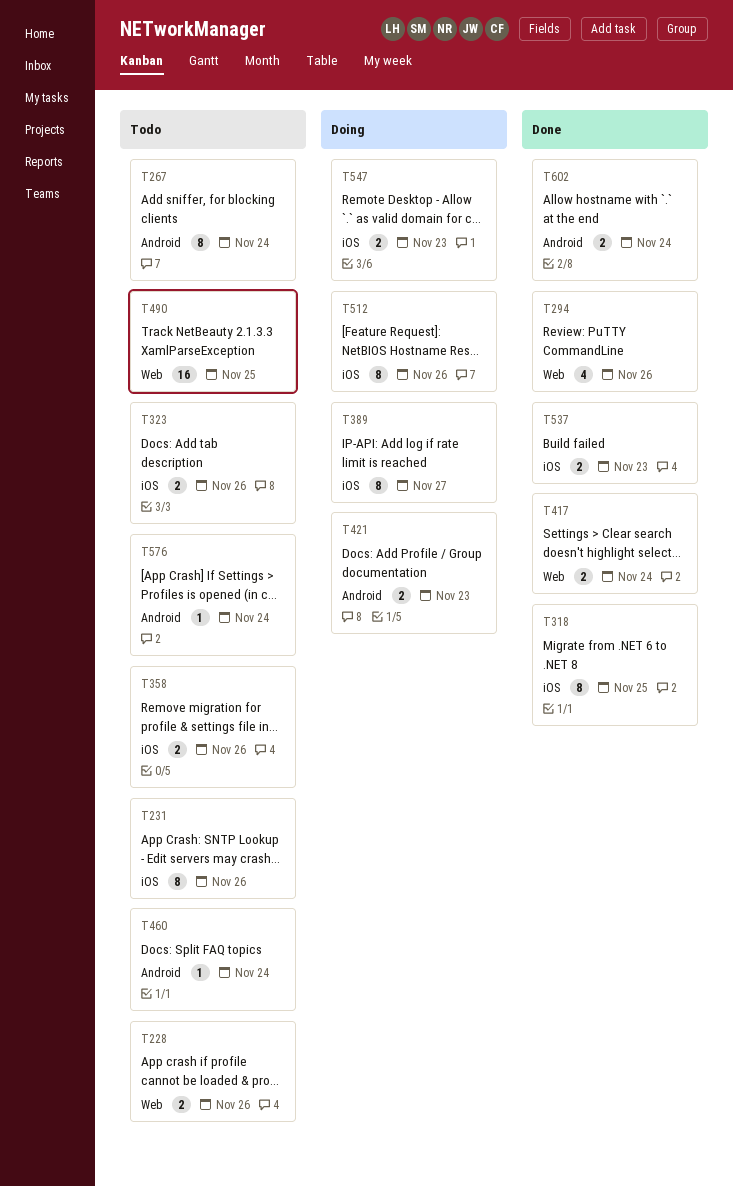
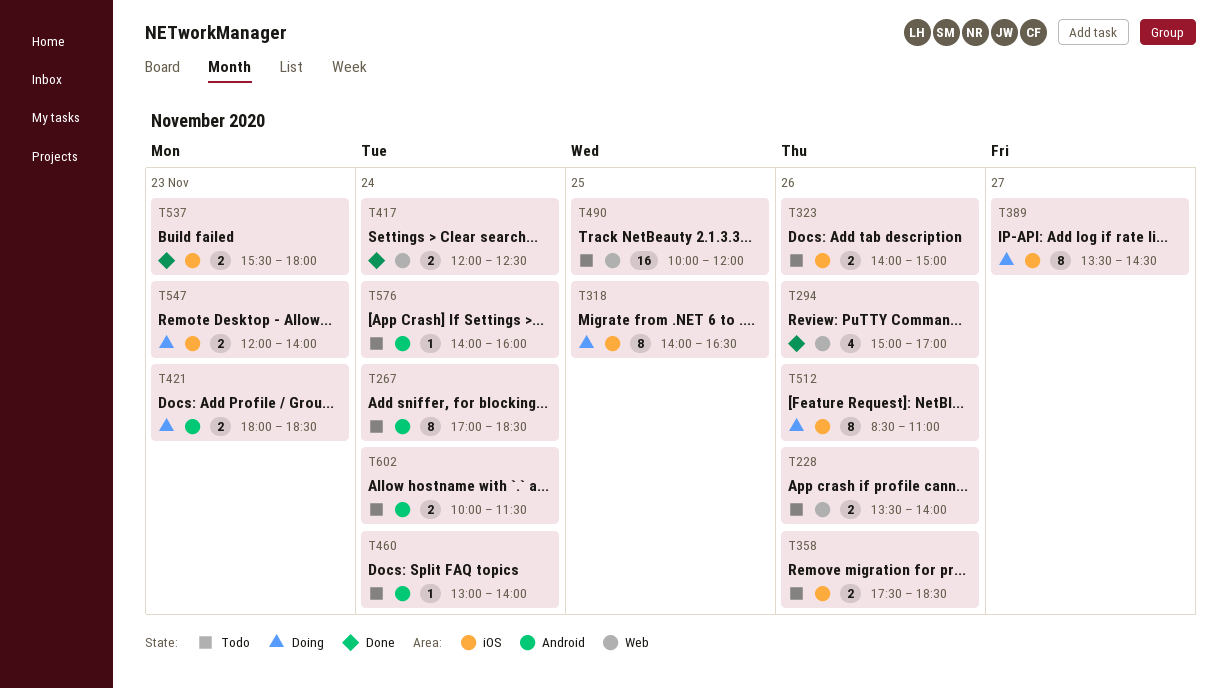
T231: present -> none
T318, status: Done -> Doing
T602, status: Done -> Todo

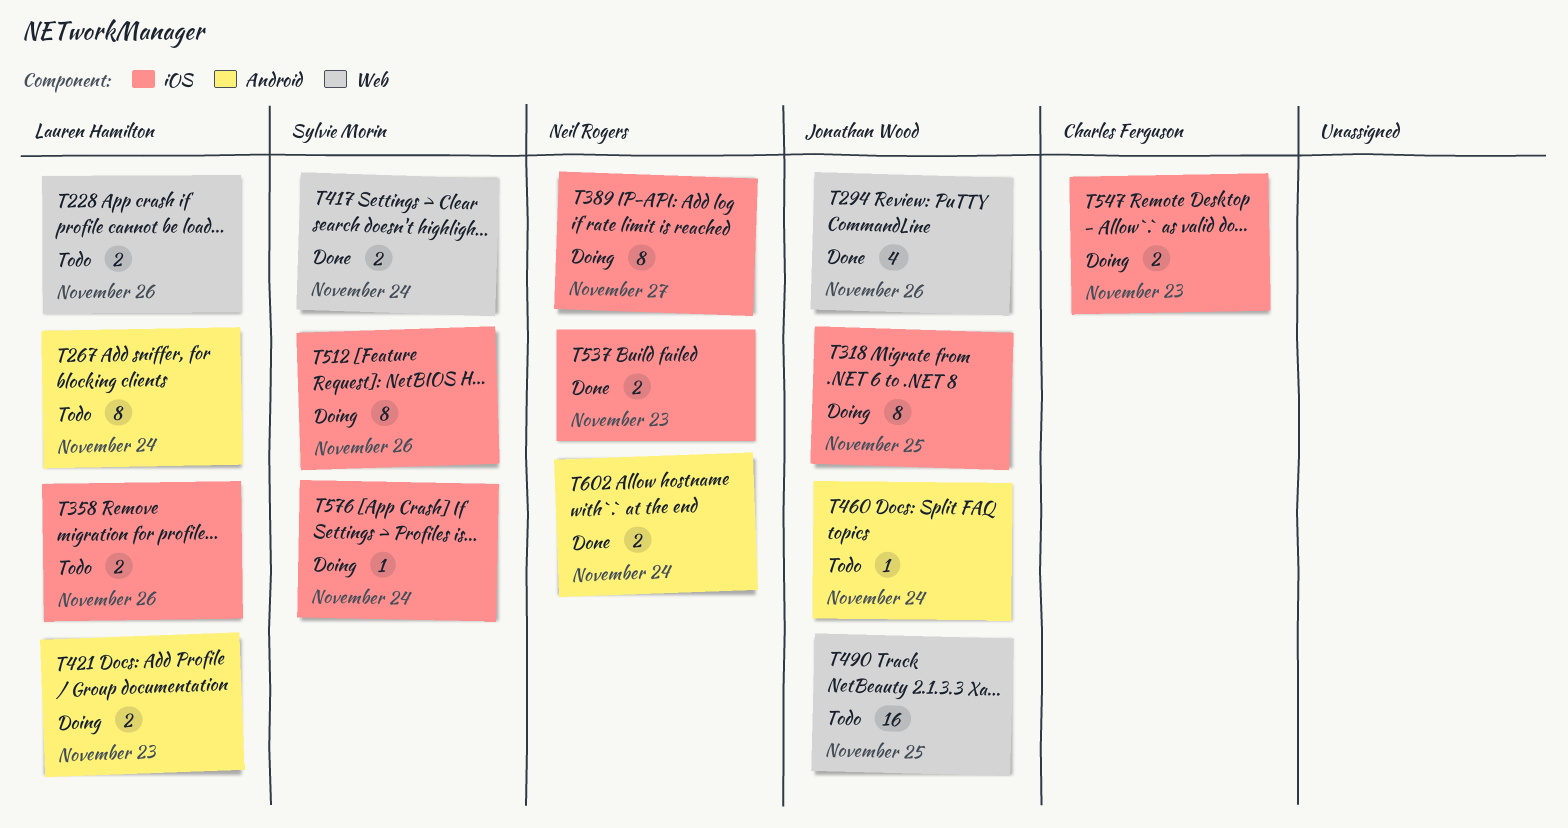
T323: present -> none
T576, status: Todo -> Doing
T576, label: Android -> iOS
T602, status: Todo -> Done

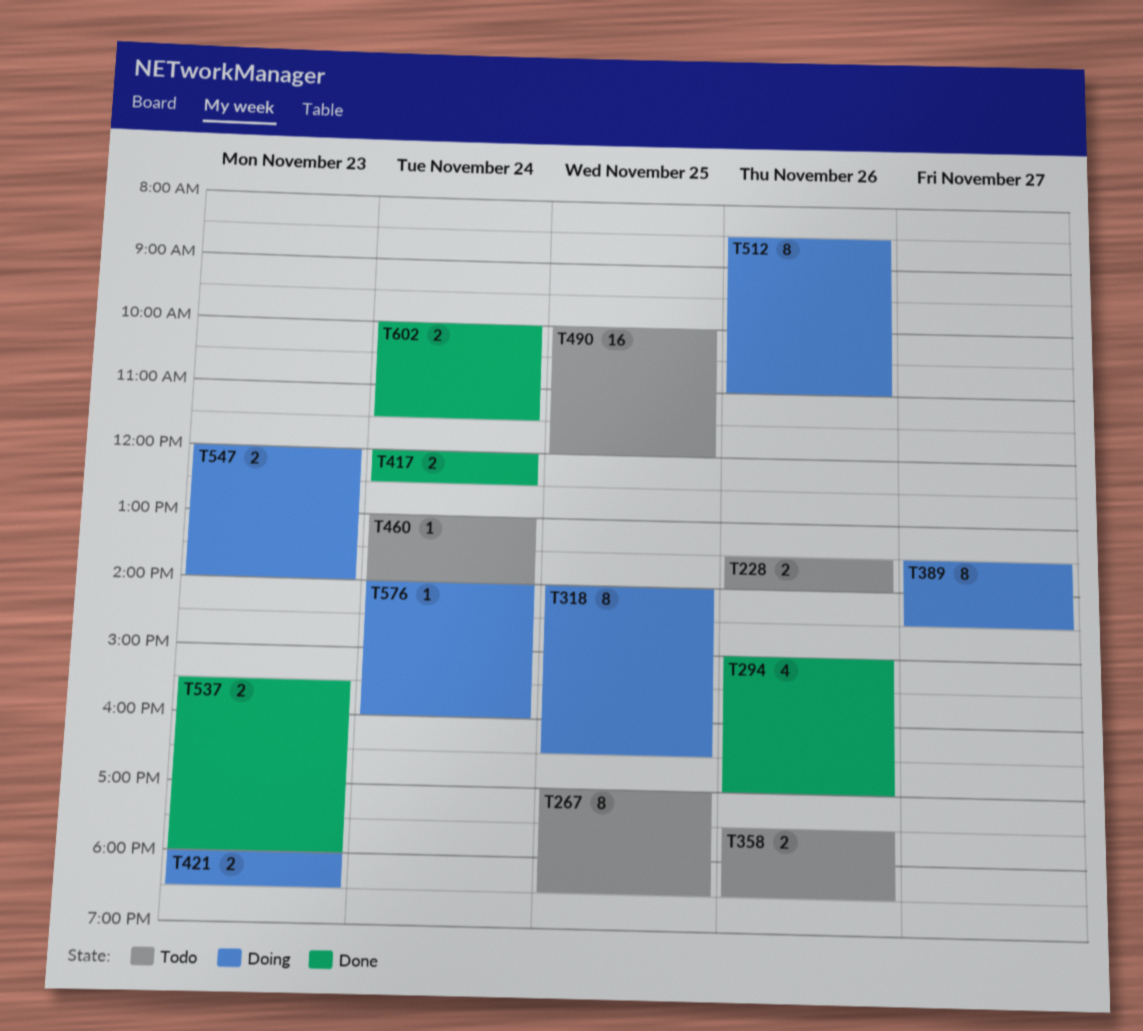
T267, day: Nov 24 -> Nov 25

